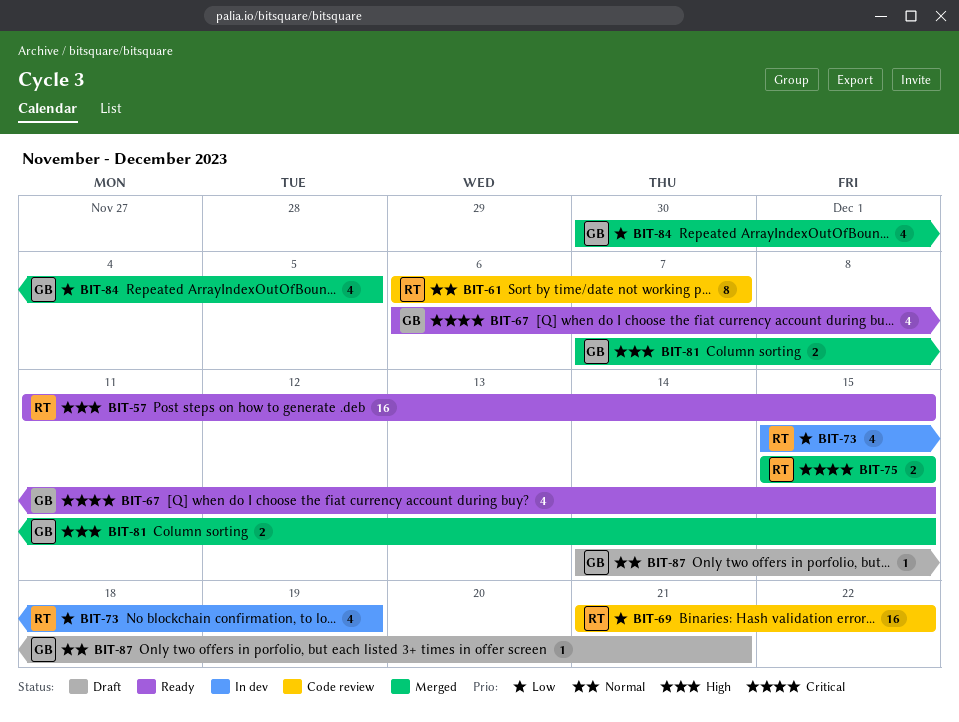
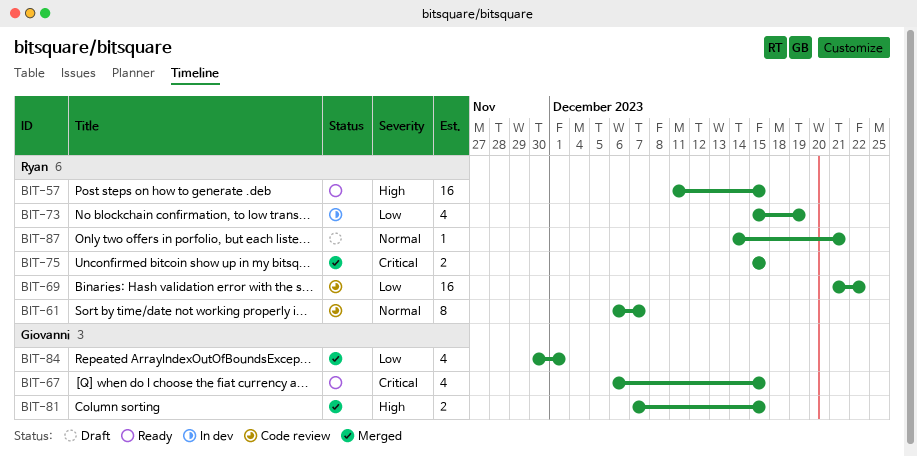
BIT-84, due: Dec 5 -> Dec 1
BIT-87, owner: Giovanni -> Ryan

